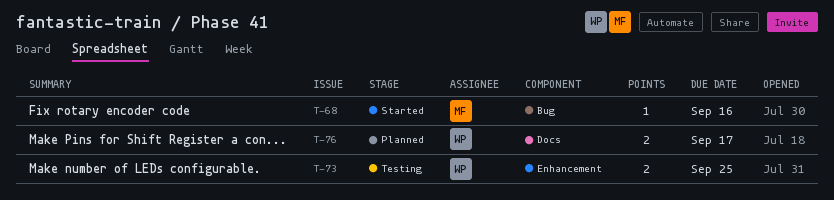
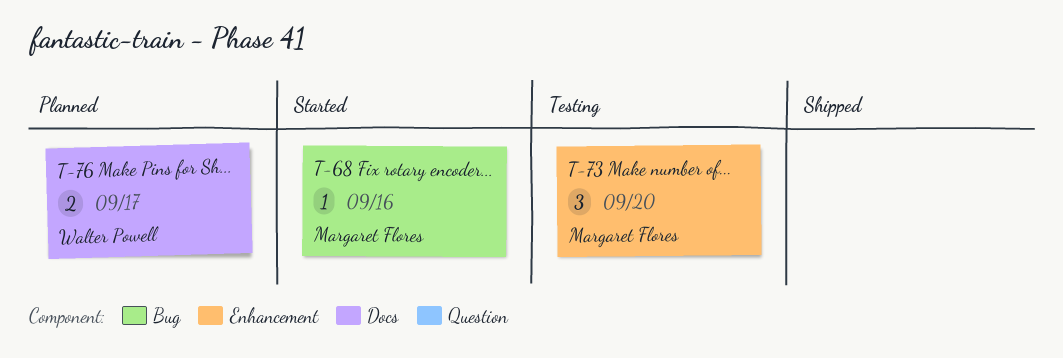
T-73, owner: Walter Powell -> Margaret Flores
T-73, estimate: 2 -> 3
T-73, due: Sep 25 -> Sep 20

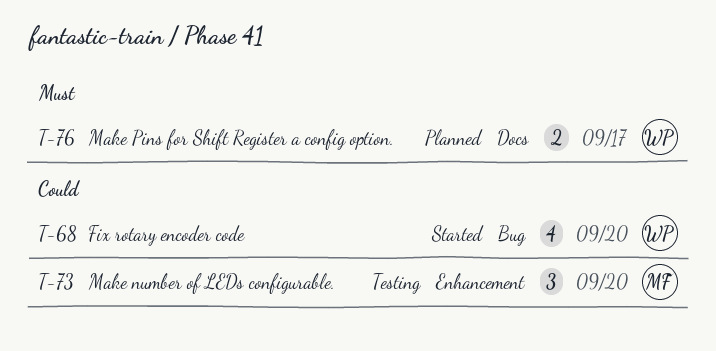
T-68, owner: Margaret Flores -> Walter Powell
T-68, estimate: 1 -> 4
T-68, due: Sep 16 -> Sep 20

